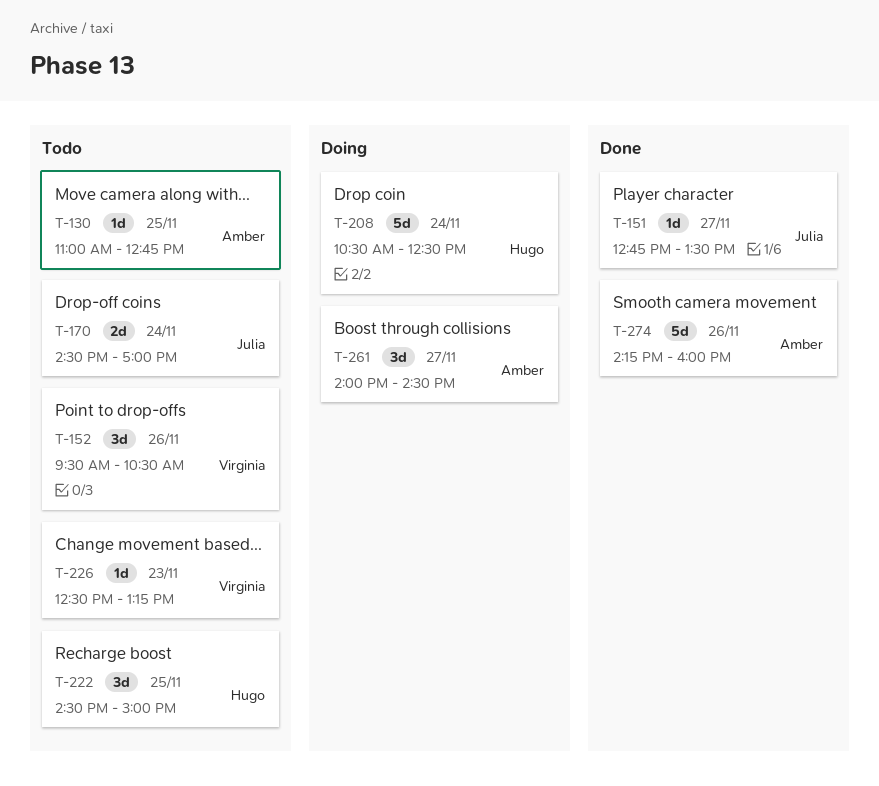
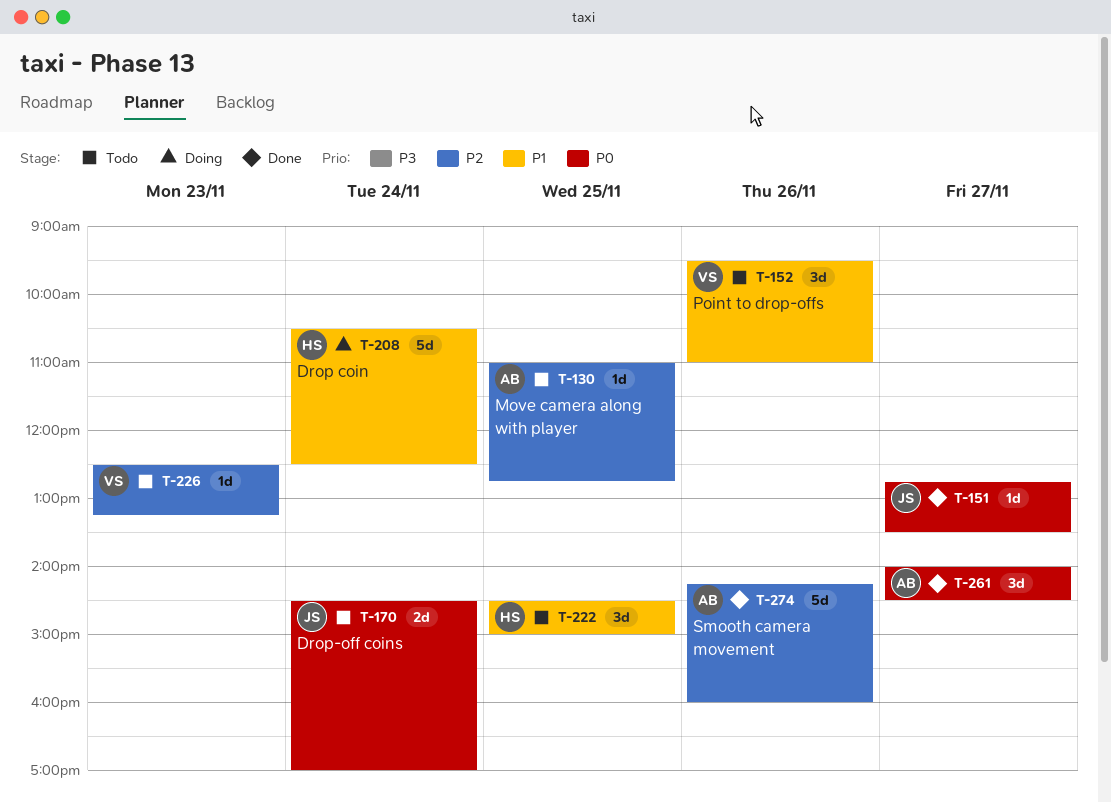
T-152, ends: 10:30 -> 11:00
T-261, status: Doing -> Done

